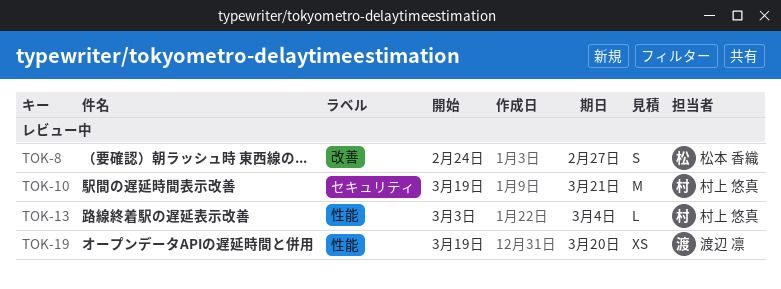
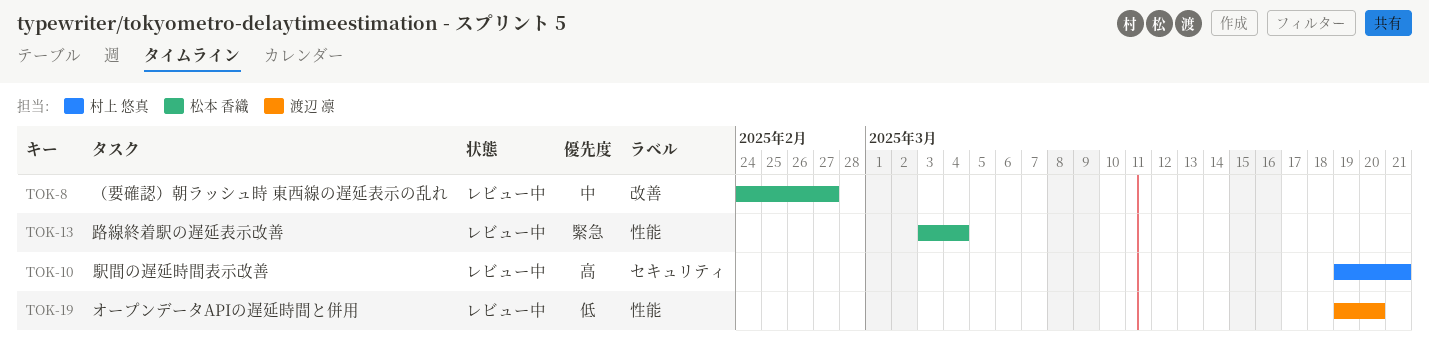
TOK-13, owner: 村上 悠真 -> 松本 香織

